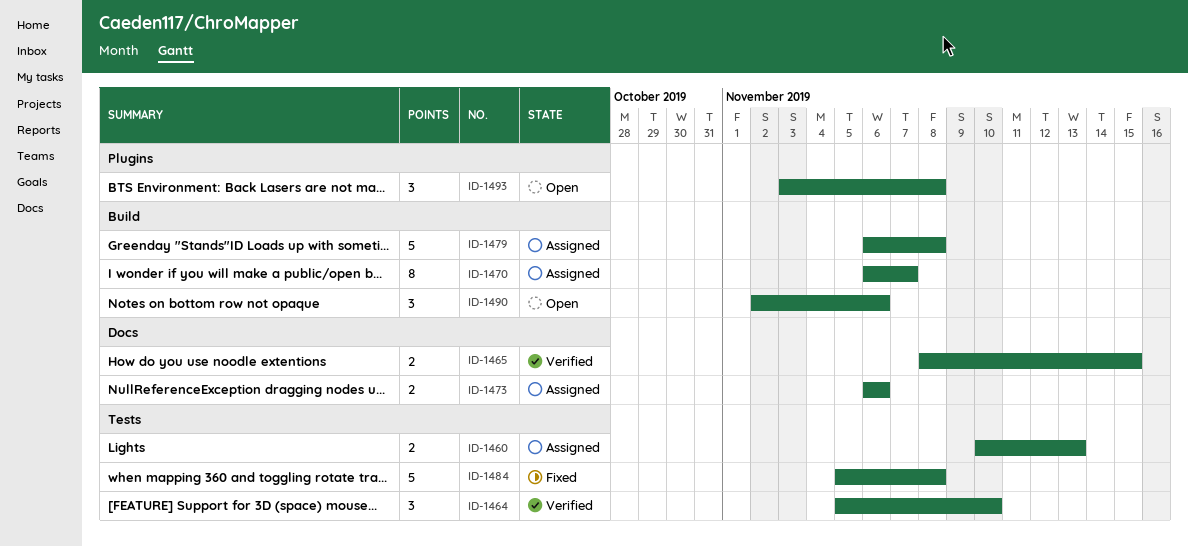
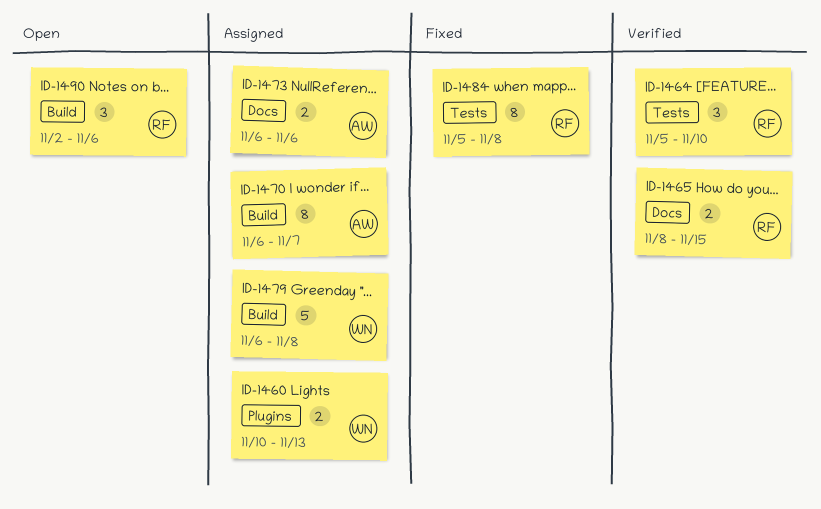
ID-1460, label: Tests -> Plugins
ID-1484, estimate: 5 -> 8
ID-1493: present -> none

